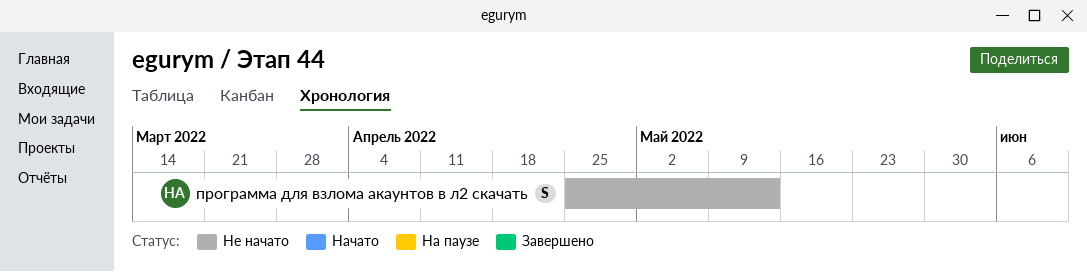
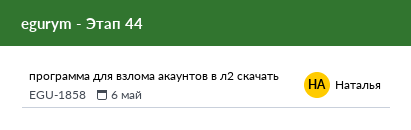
программа для взлома акаунтов в л2 скачать, due: May 13 -> May 6

